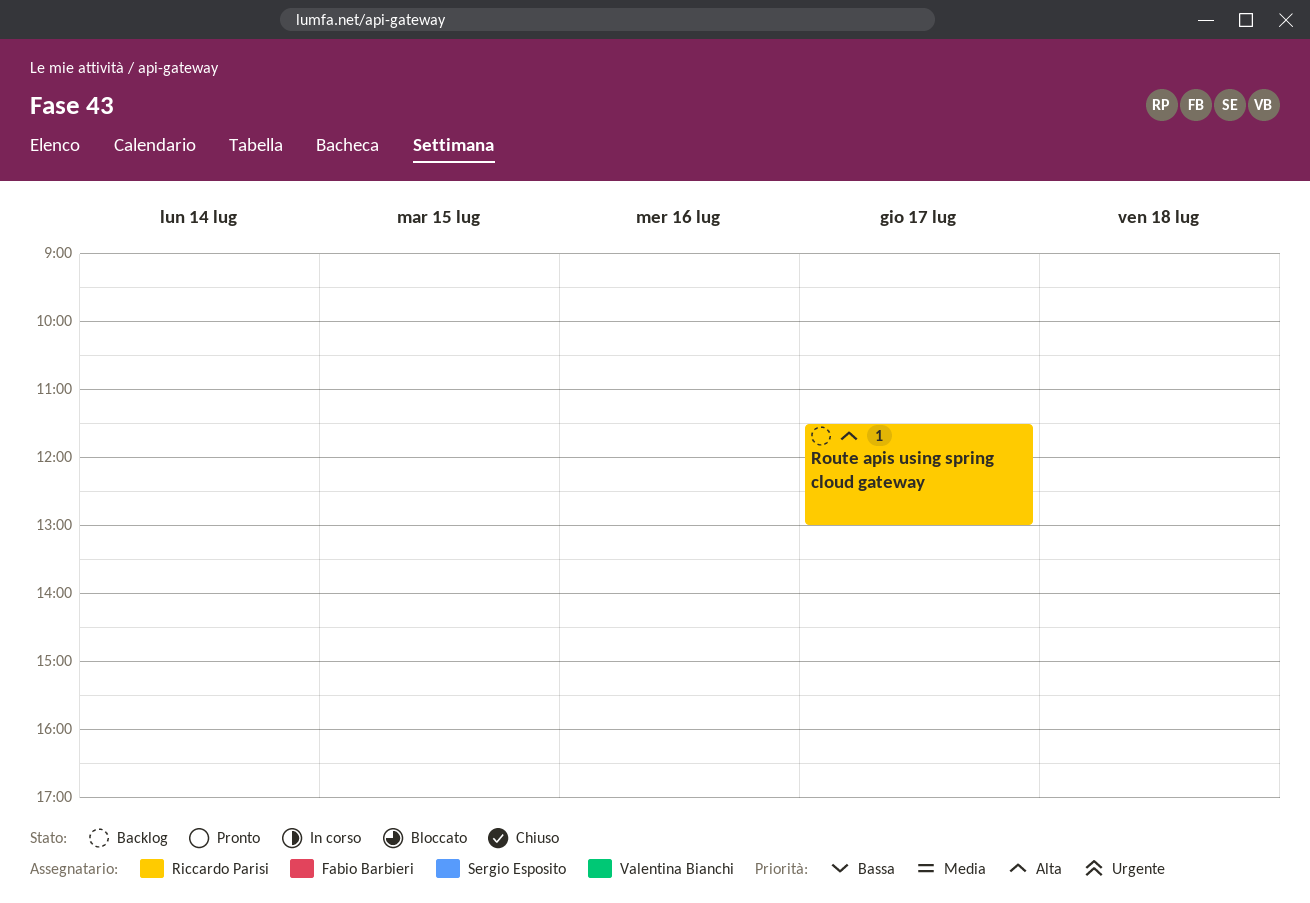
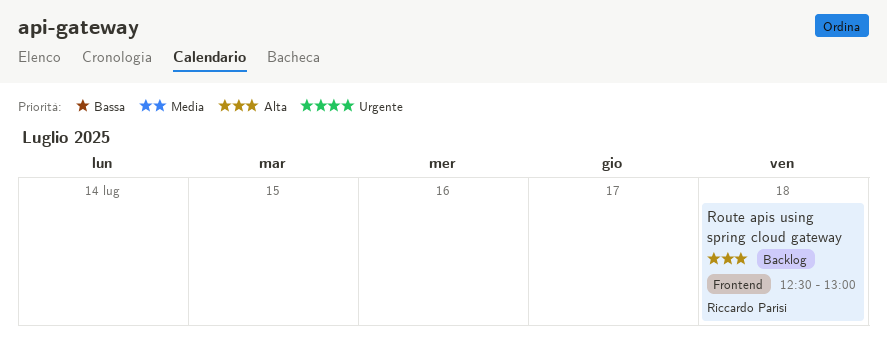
Route apis using spring cloud gateway, day: Jul 17 -> Jul 18
Route apis using spring cloud gateway, begins: 11:30 -> 12:30

